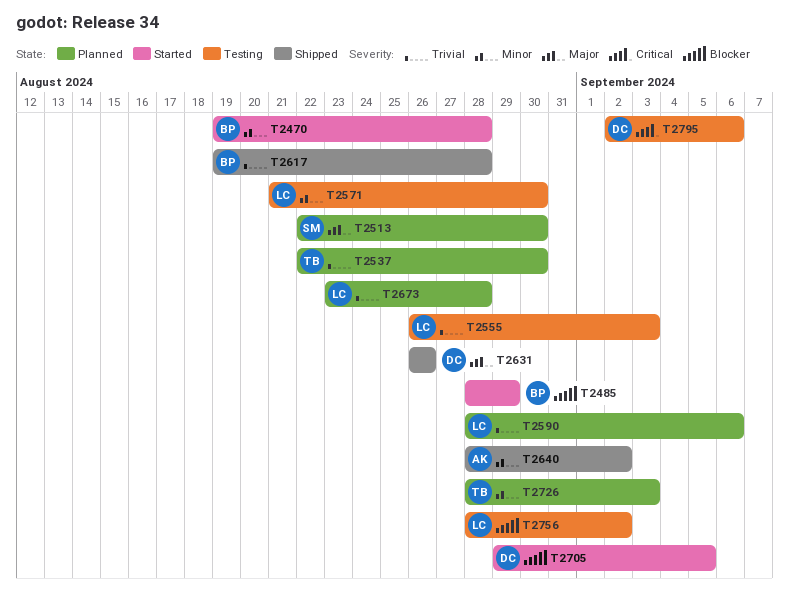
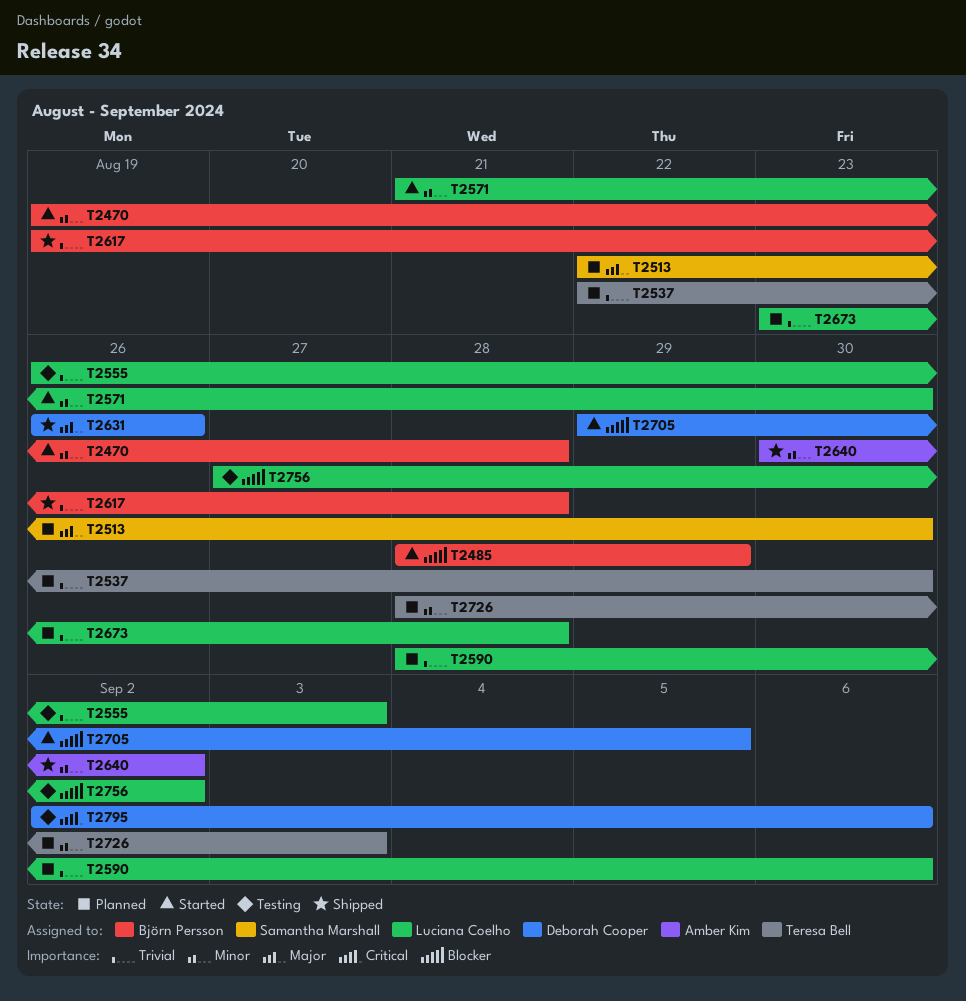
T2571, status: Testing -> Started
T2640, start: Aug 28 -> Aug 30
T2756, start: Aug 28 -> Aug 27

